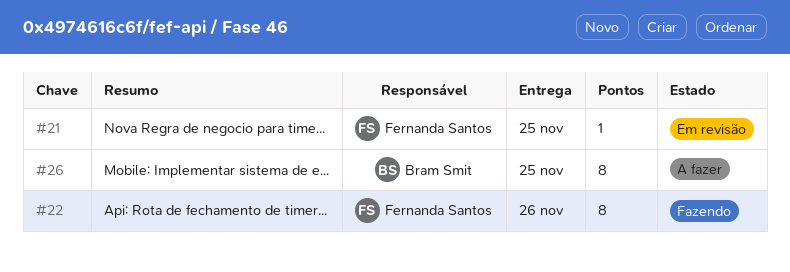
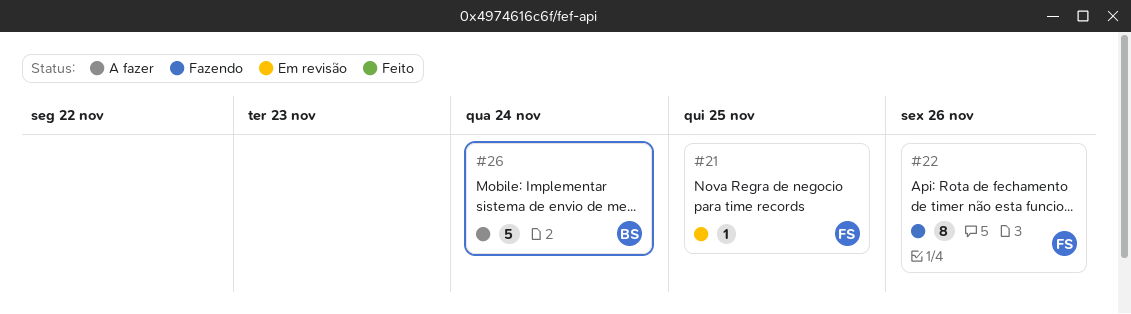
#26, estimate: 8 -> 5
#26, due: Nov 25 -> Nov 24

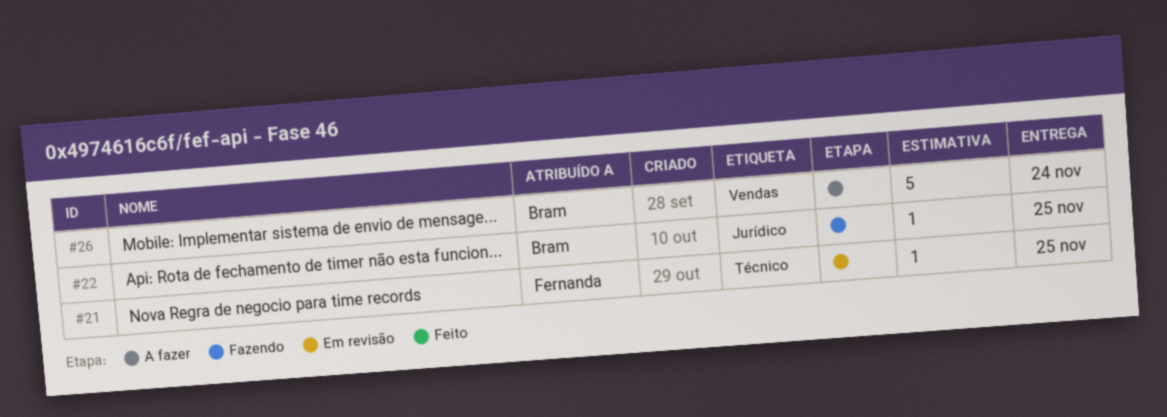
#22, owner: Fernanda -> Bram
#22, estimate: 8 -> 1
#22, due: Nov 26 -> Nov 25

